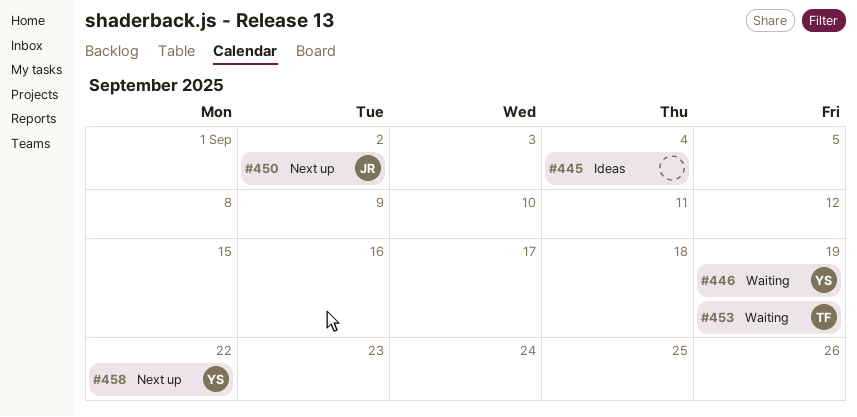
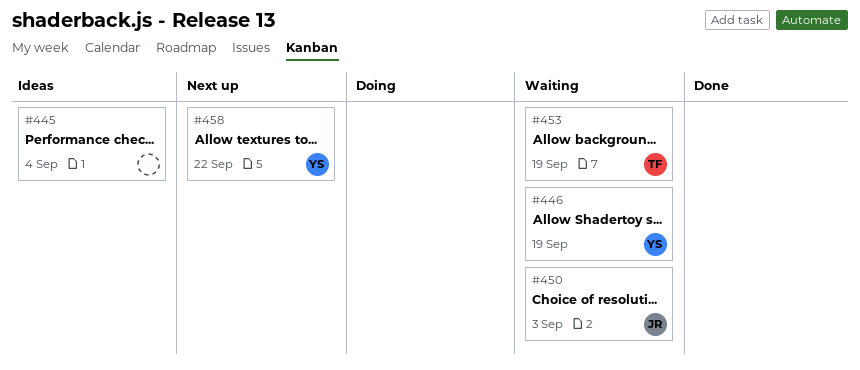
#450, status: Next up -> Waiting
#450, due: Sep 2 -> Sep 3

